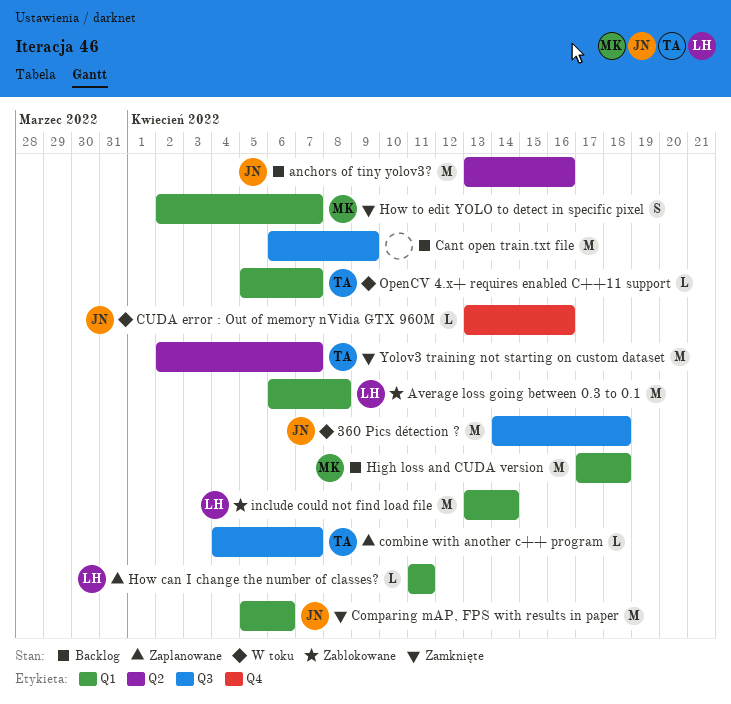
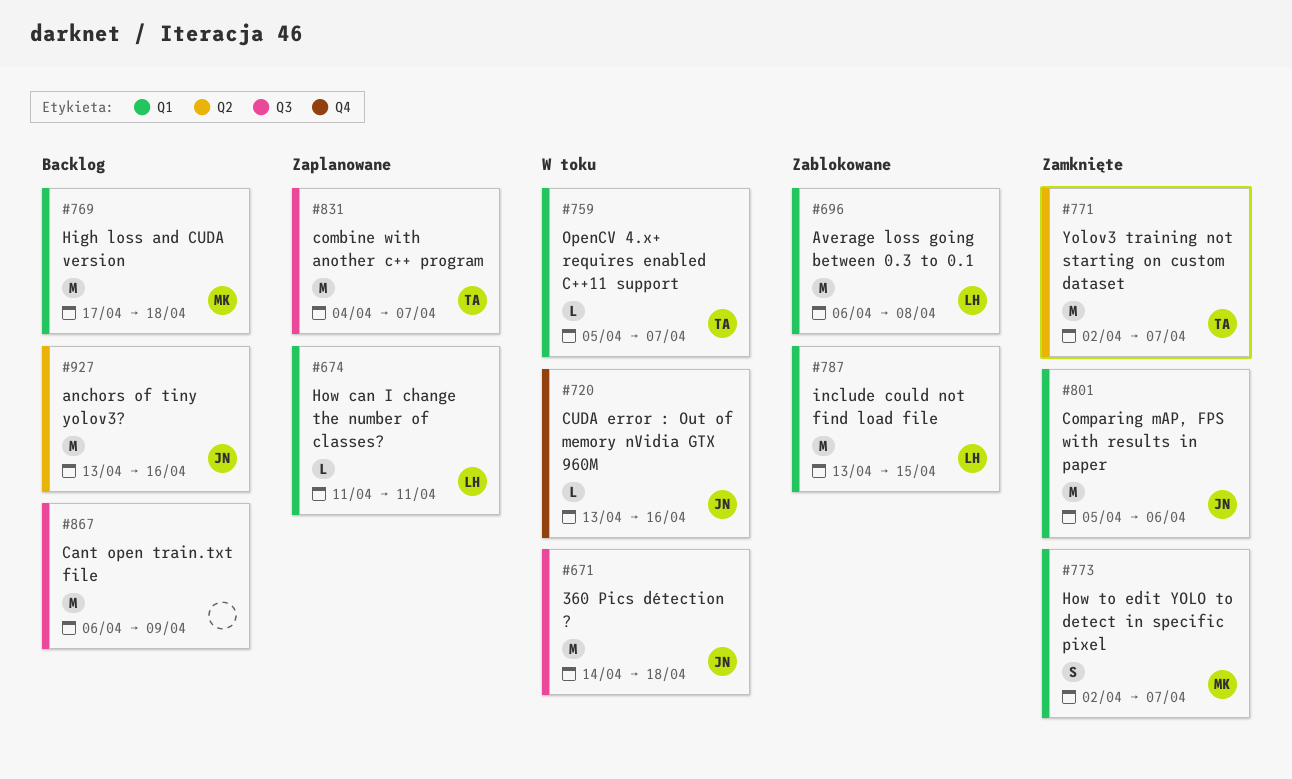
combine with another c++ program, estimate: L -> M
include could not find load file, due: Apr 14 -> Apr 15

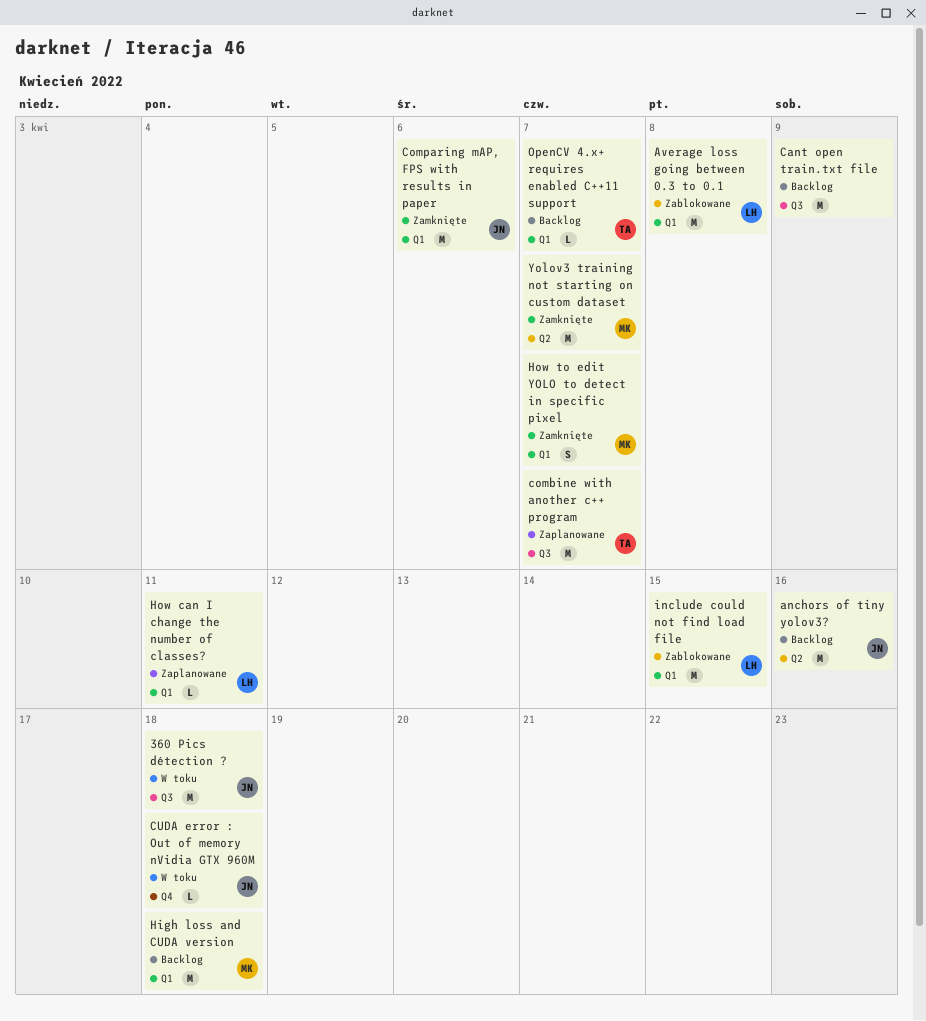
CUDA error : Out of memory nVidia GTX 960M, due: Apr 16 -> Apr 18
OpenCV 4.x+ requires enabled C++11 support, status: W toku -> Backlog
Yolov3 training not starting on custom dataset, owner: TA -> MK

